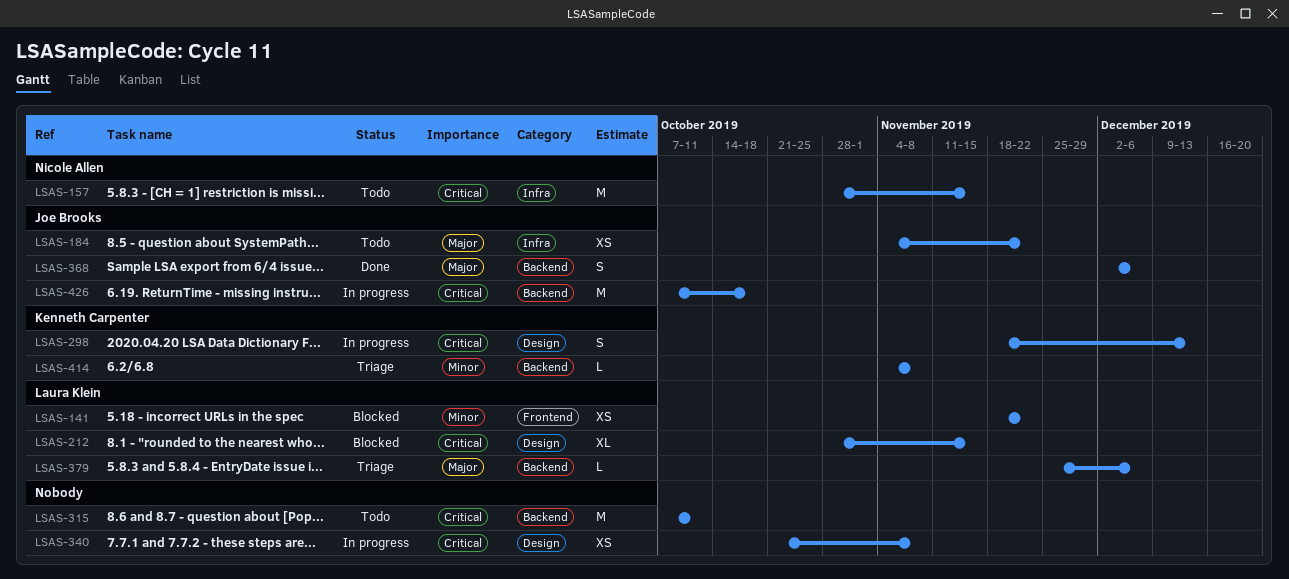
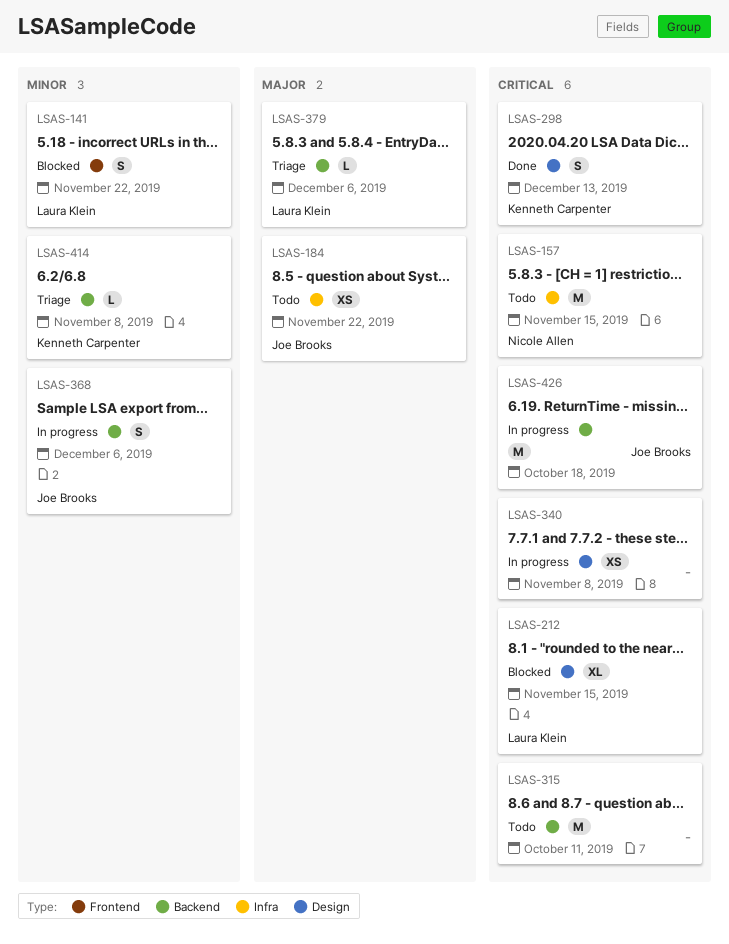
LSAS-141, estimate: XS -> S
LSAS-298, status: In progress -> Done
LSAS-368, status: Done -> In progress
LSAS-368, priority: Major -> Minor

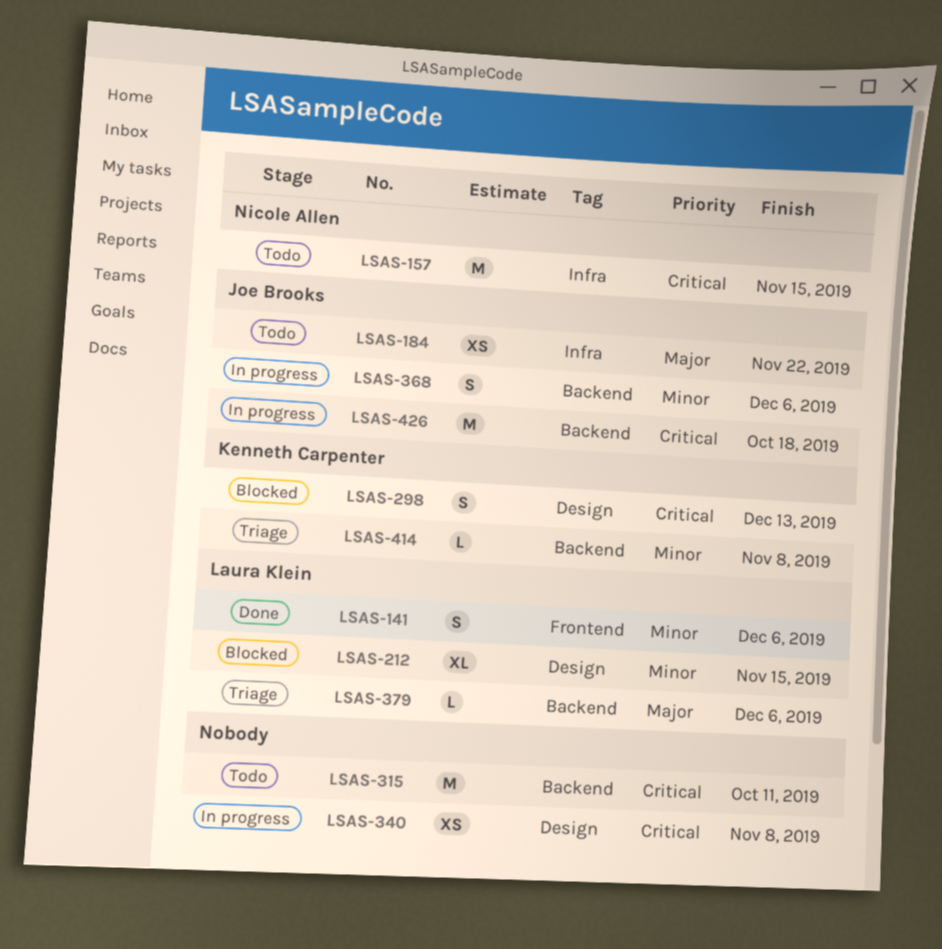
LSAS-141, status: Blocked -> Done
LSAS-141, due: Nov 22 -> Dec 6
LSAS-212, priority: Critical -> Minor
LSAS-298, status: Done -> Blocked

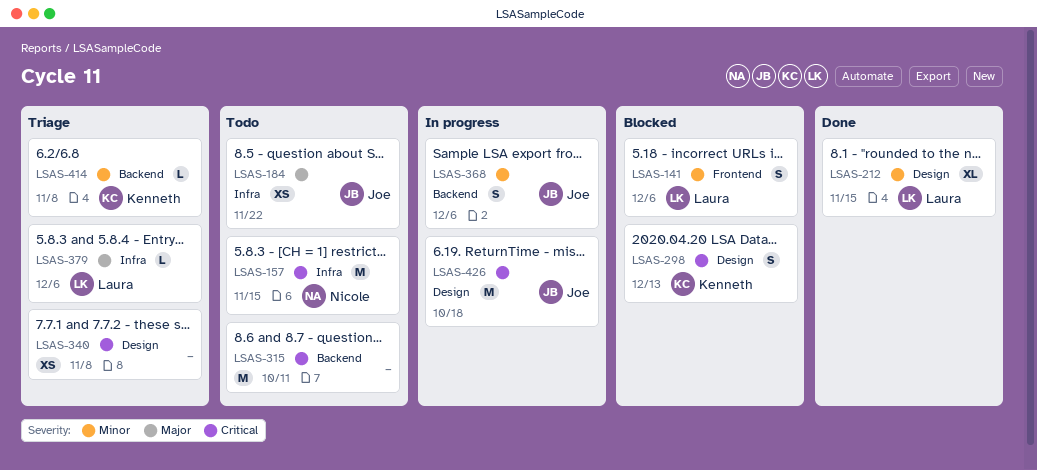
LSAS-141, status: Done -> Blocked
LSAS-212, status: Blocked -> Done
LSAS-340, status: In progress -> Triage
LSAS-379, label: Backend -> Infra
LSAS-426, label: Backend -> Design

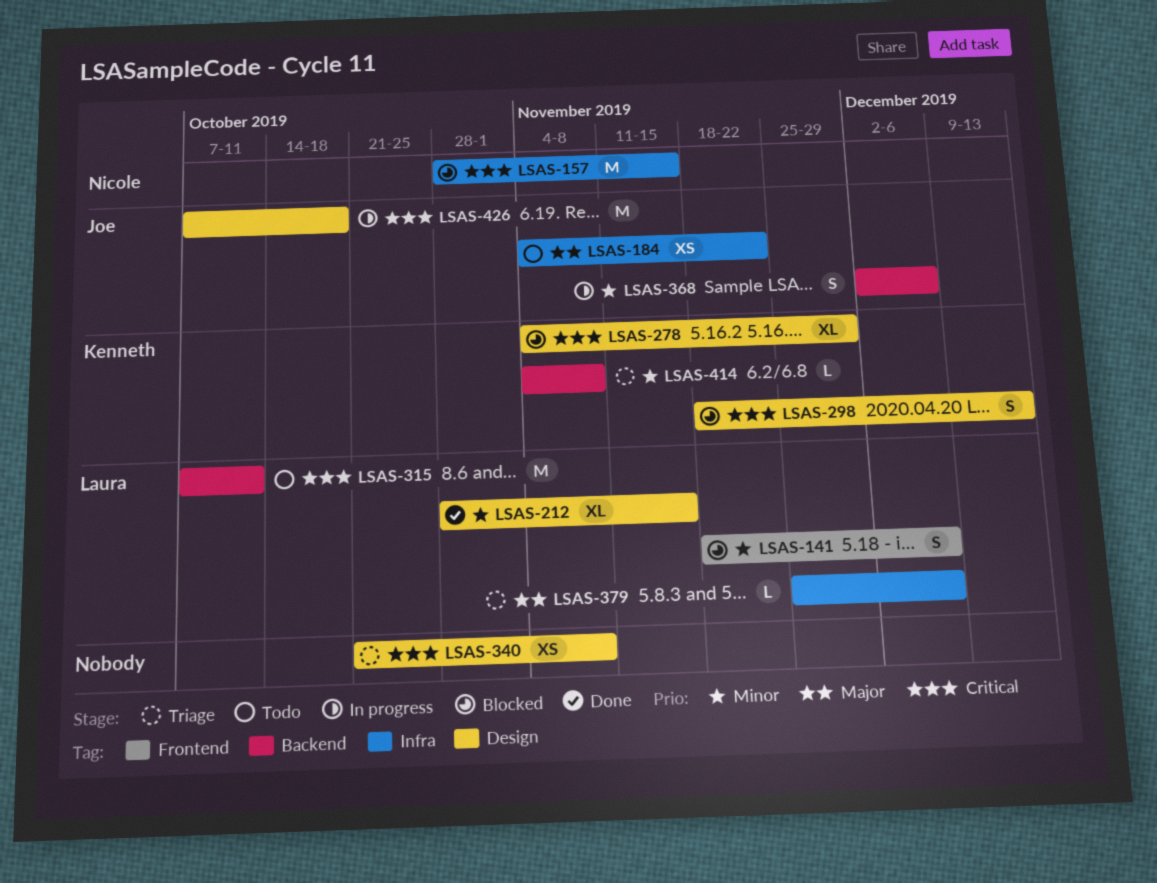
LSAS-157, status: Todo -> Blocked
LSAS-278: none -> present
LSAS-315, owner: none -> Laura

